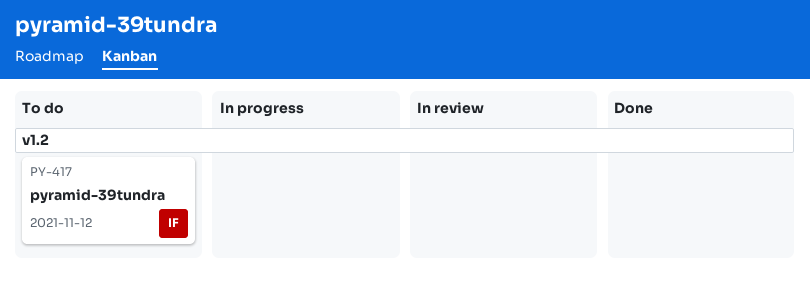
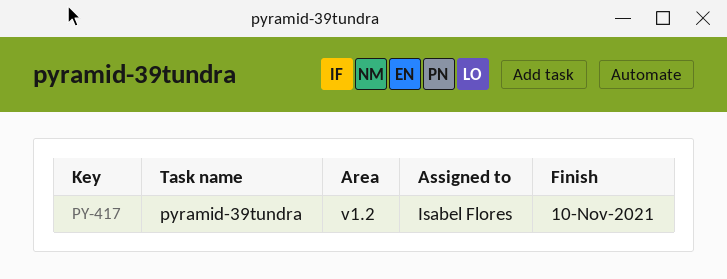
PY-417, due: Nov 12 -> Nov 10

